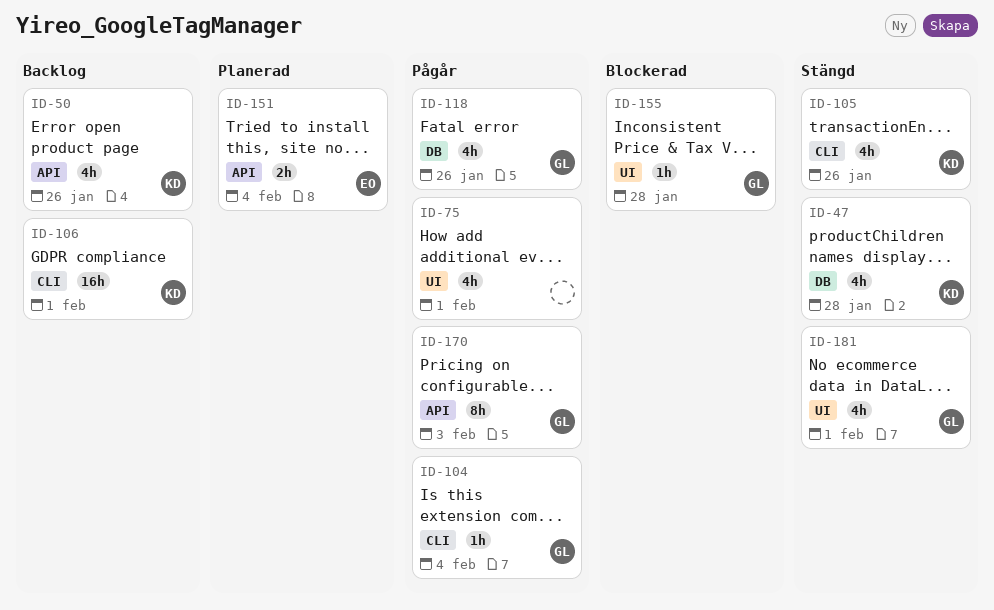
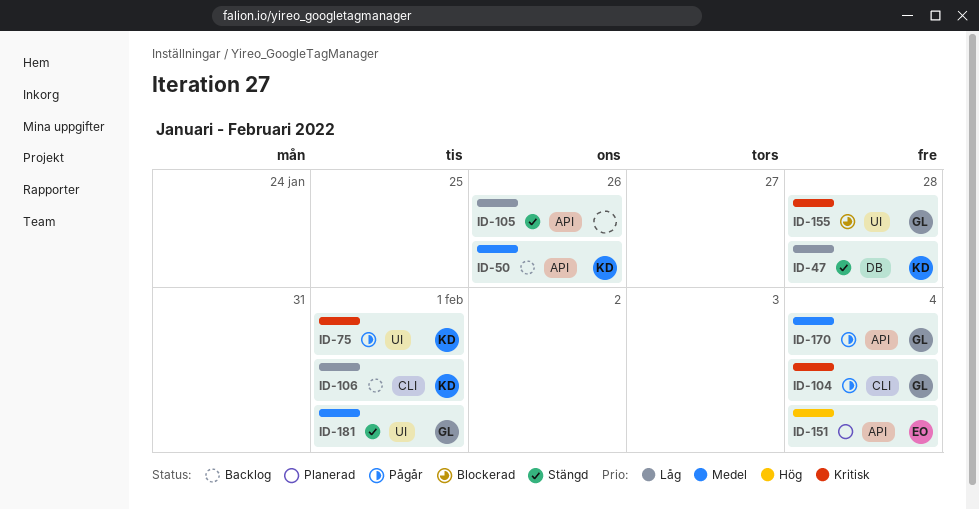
ID-75, owner: none -> KD
ID-105, owner: KD -> none
ID-105, label: CLI -> API
ID-118: present -> none
ID-170, due: Feb 3 -> Feb 4

